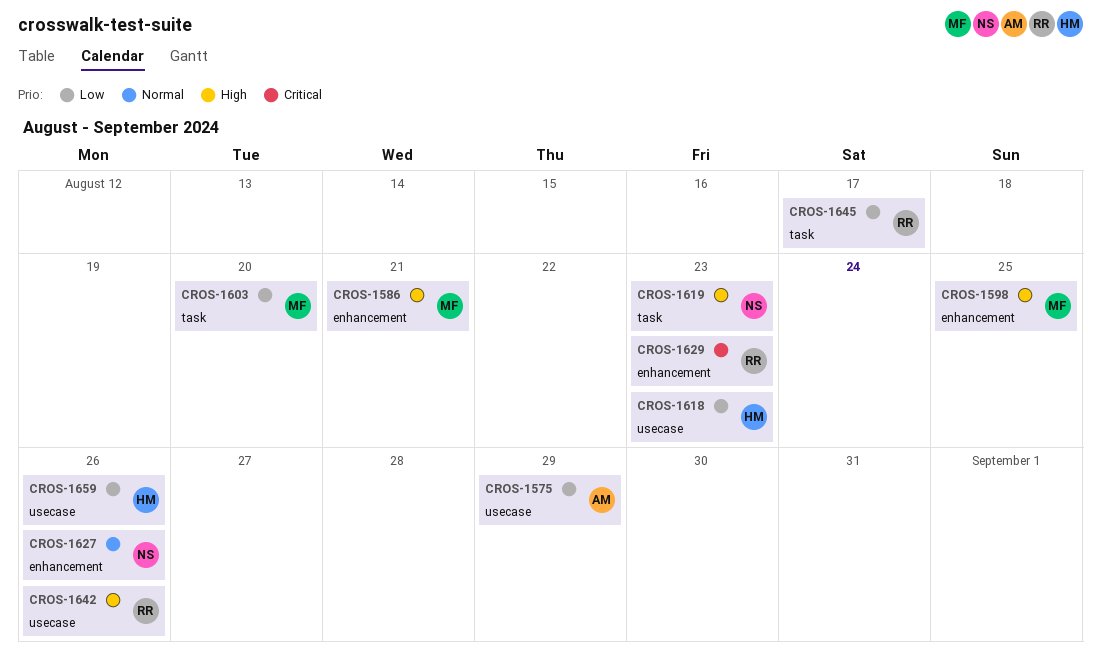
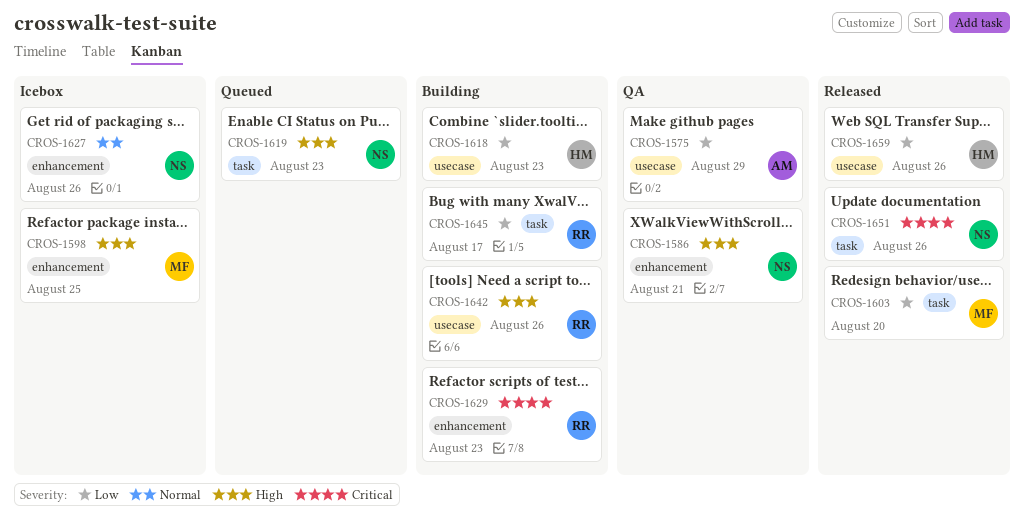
CROS-1586, owner: MF -> NS
CROS-1651: none -> present

